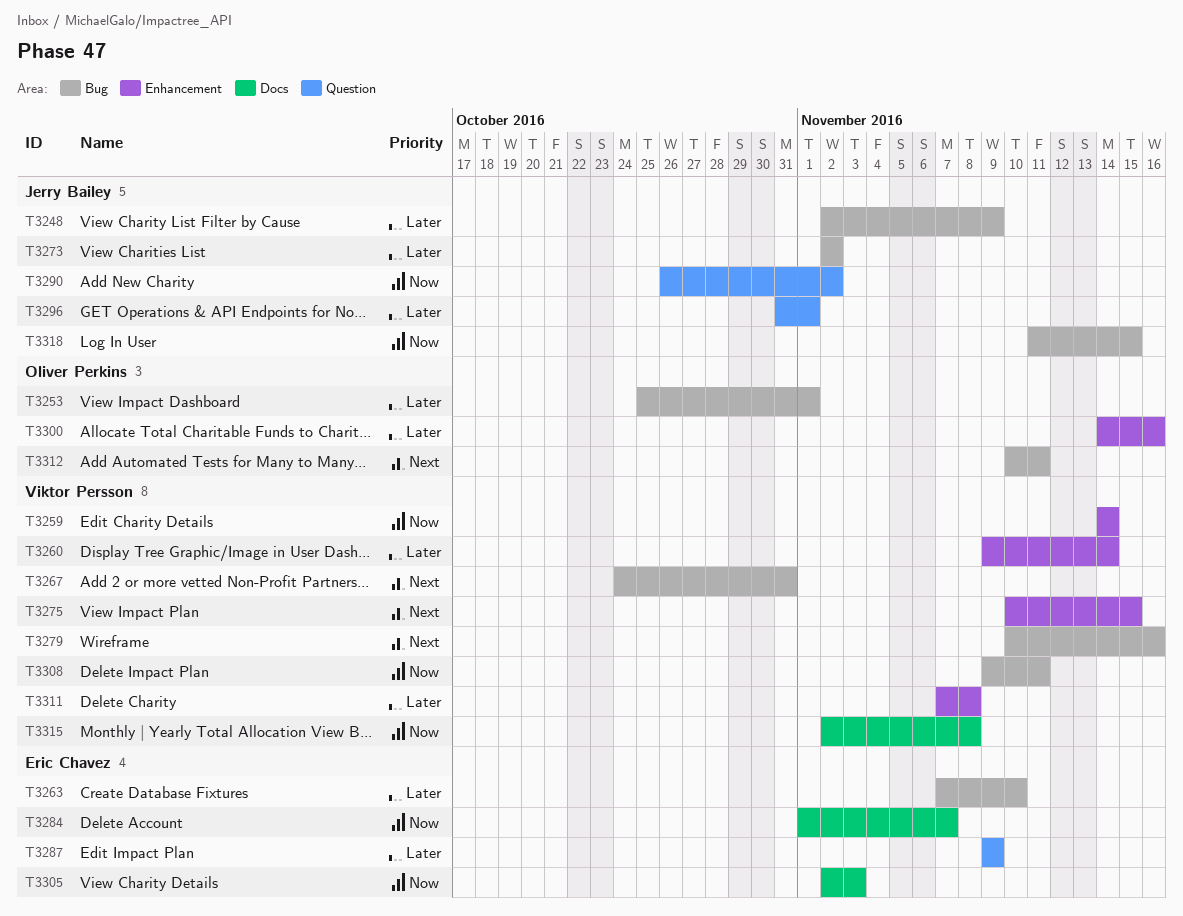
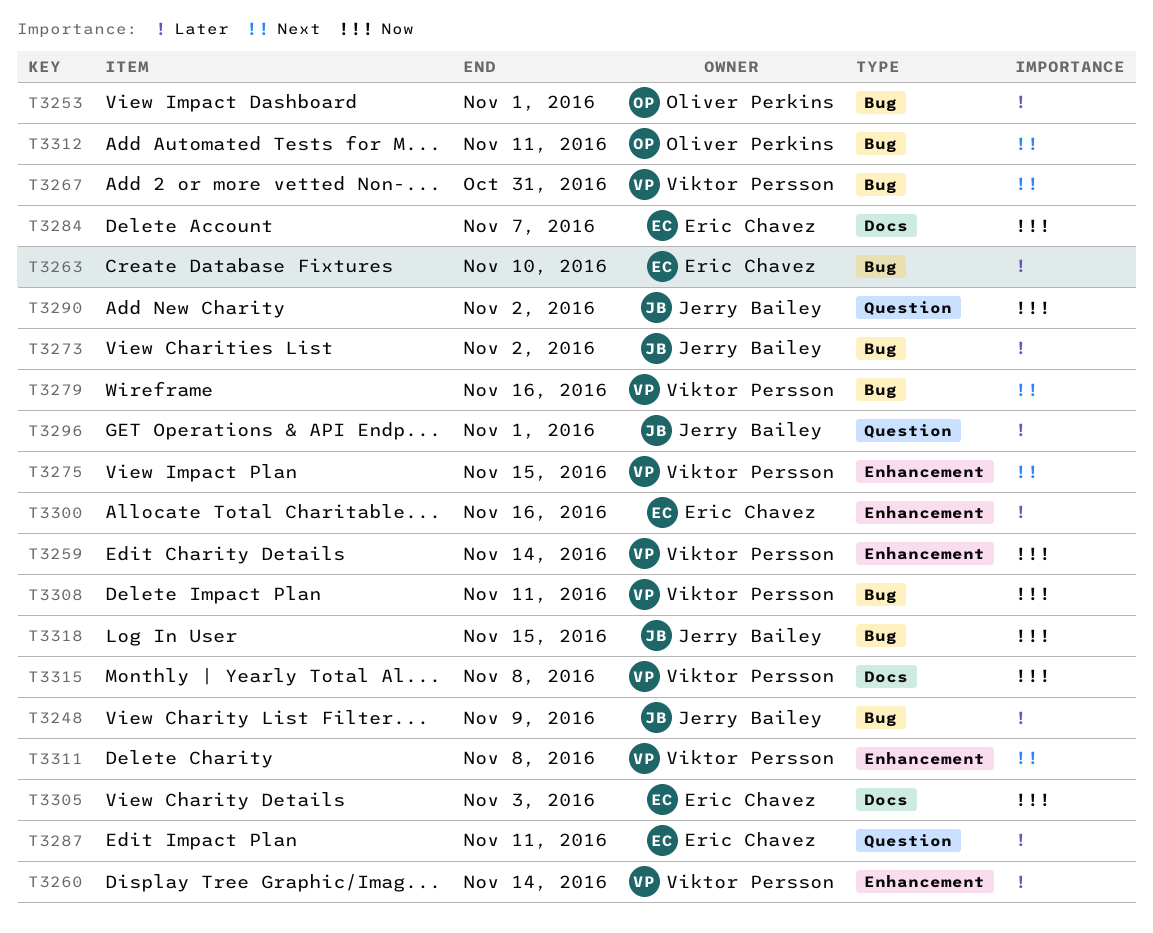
T3287, due: Nov 9 -> Nov 11
T3300, owner: Oliver Perkins -> Eric Chavez
T3311, priority: Later -> Next

